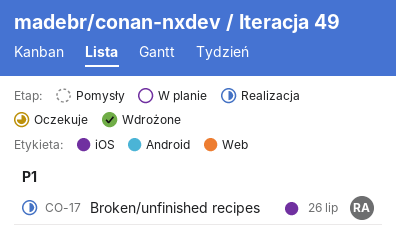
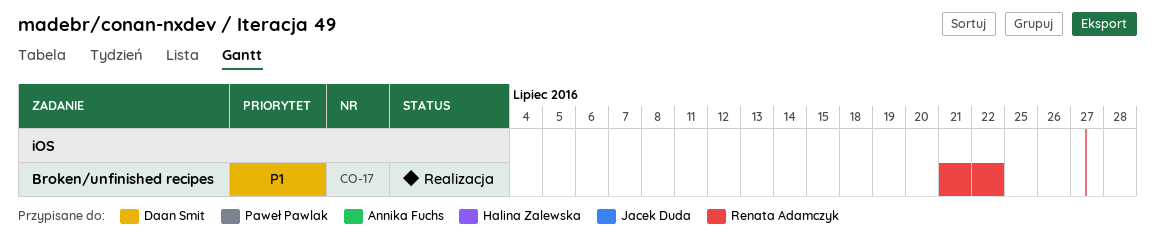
CO-17, due: Jul 26 -> Jul 22

